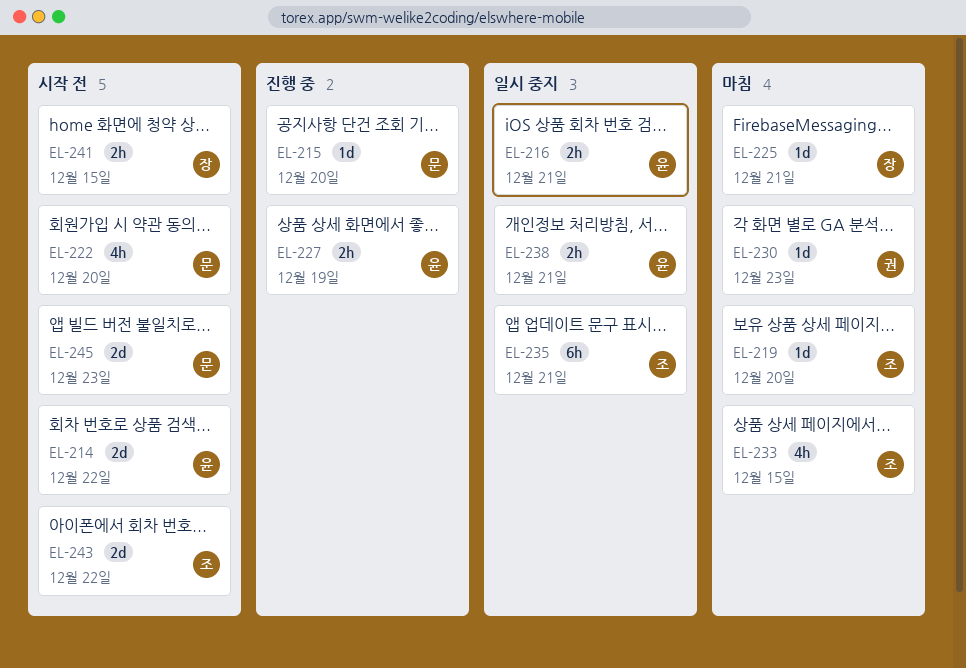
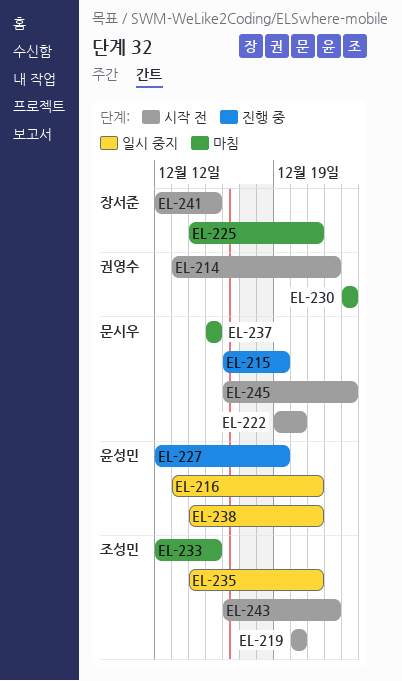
EL-214, owner: 윤성민 -> 권영수
EL-215, due: Dec 20 -> Dec 19
EL-219, status: 마침 -> 시작 전
EL-237: none -> present

